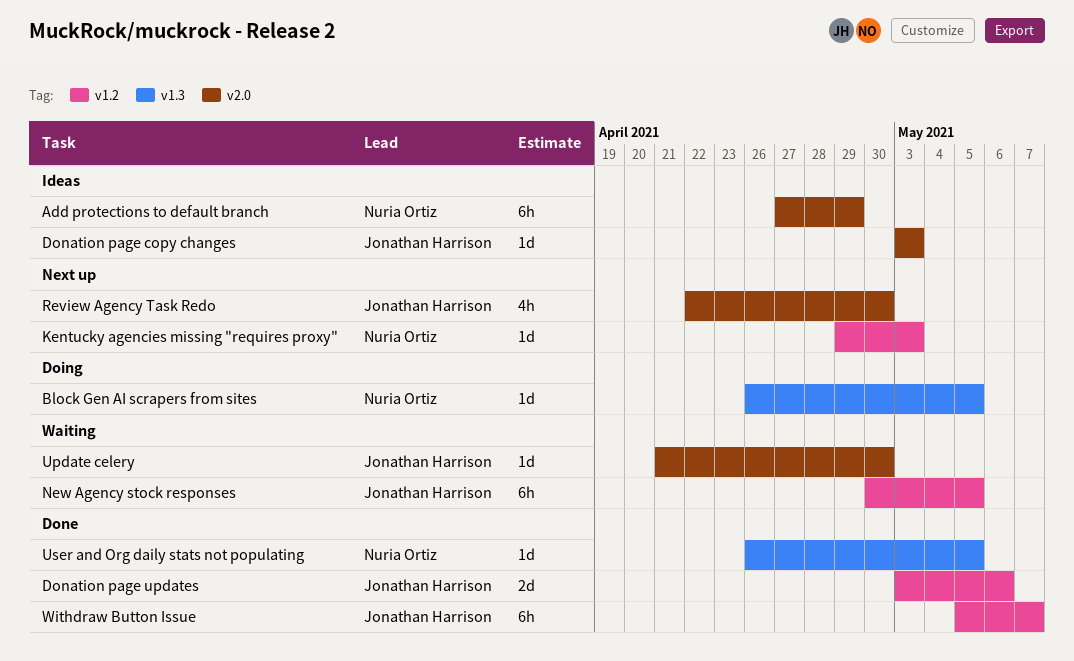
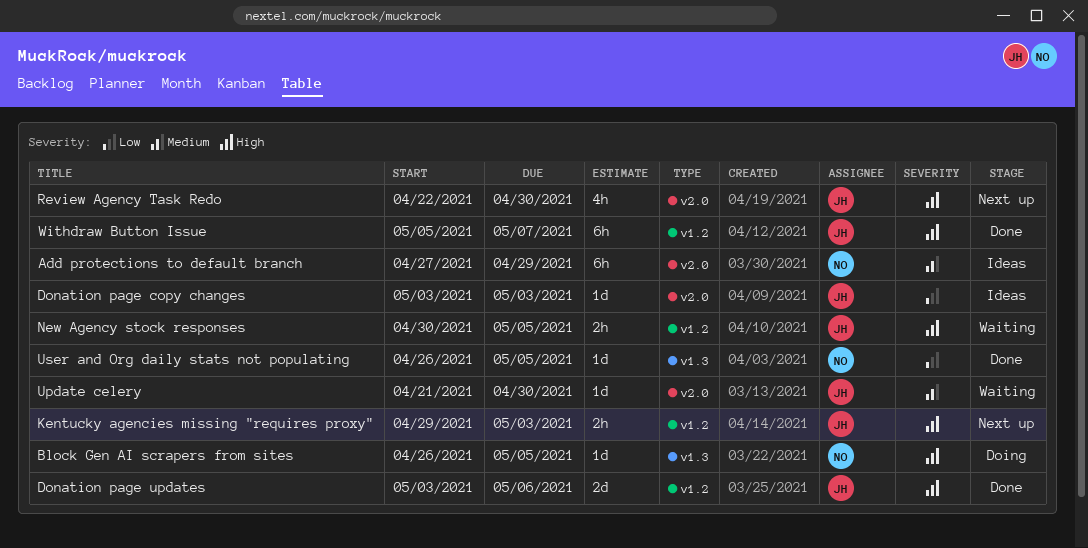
Kentucky agencies missing "requires proxy", owner: Nuria Ortiz -> Jonathan Harrison
Kentucky agencies missing "requires proxy", estimate: 1d -> 2h
New Agency stock responses, estimate: 6h -> 2h

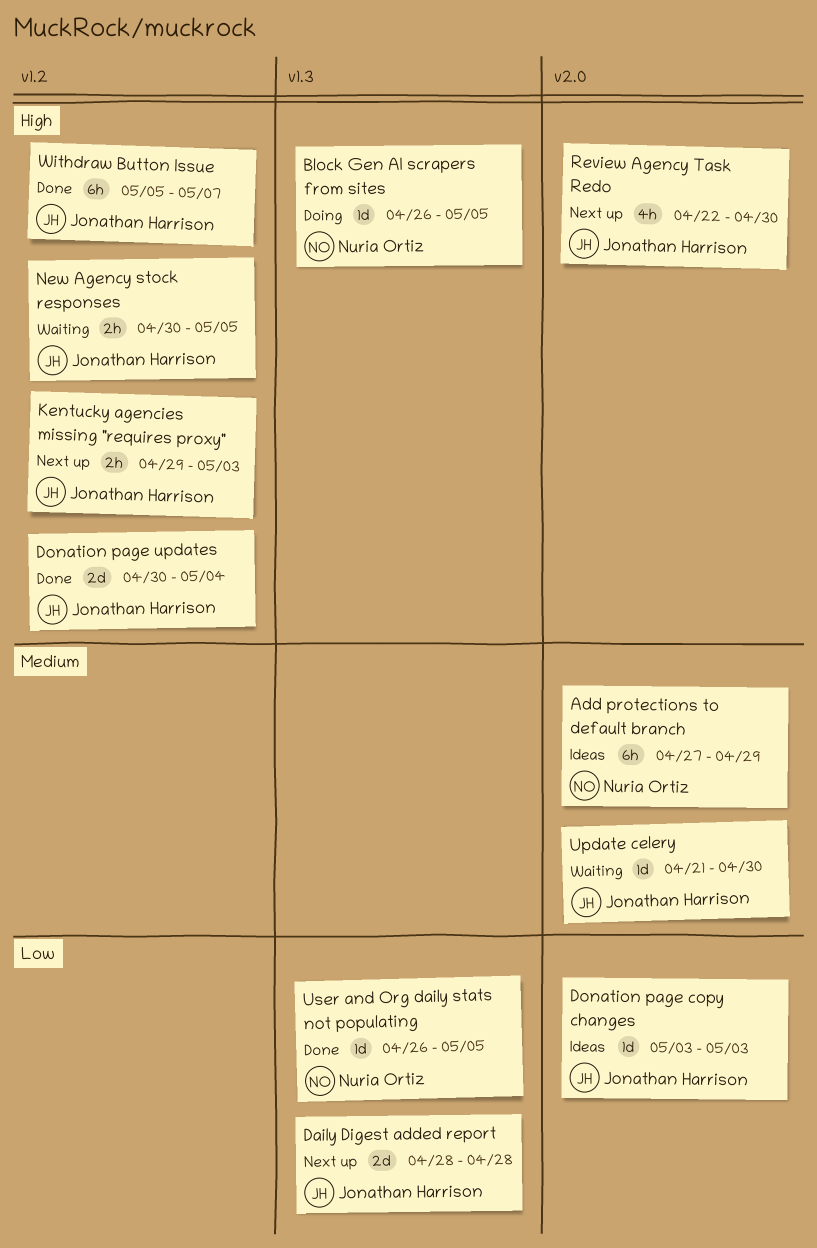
Daily Digest added report: none -> present
Donation page updates, start: May 3 -> Apr 30
Donation page updates, due: May 6 -> May 4

